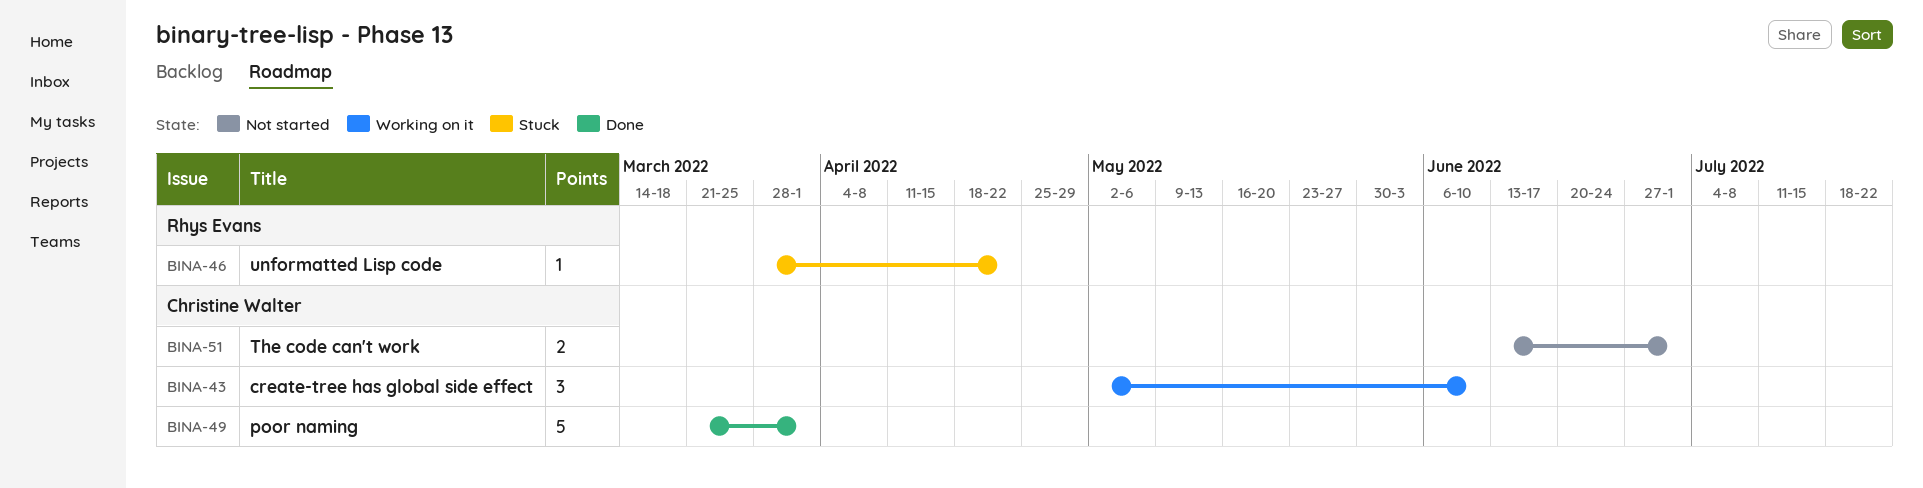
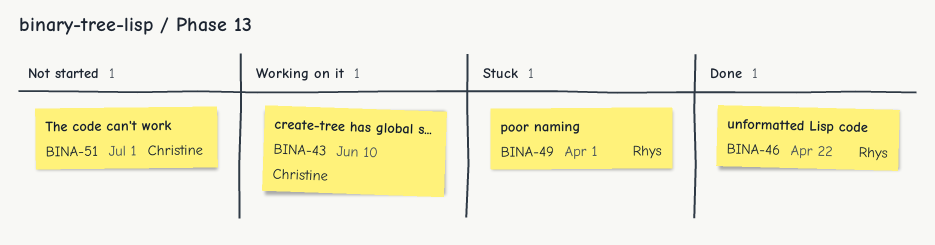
BINA-46, status: Stuck -> Done
BINA-49, status: Done -> Stuck
BINA-49, owner: Christine Walter -> Rhys Evans

